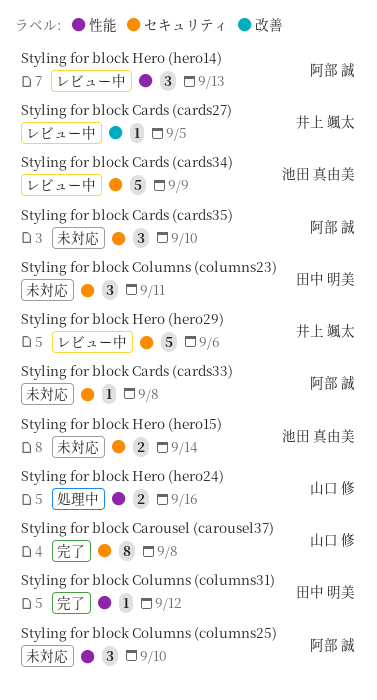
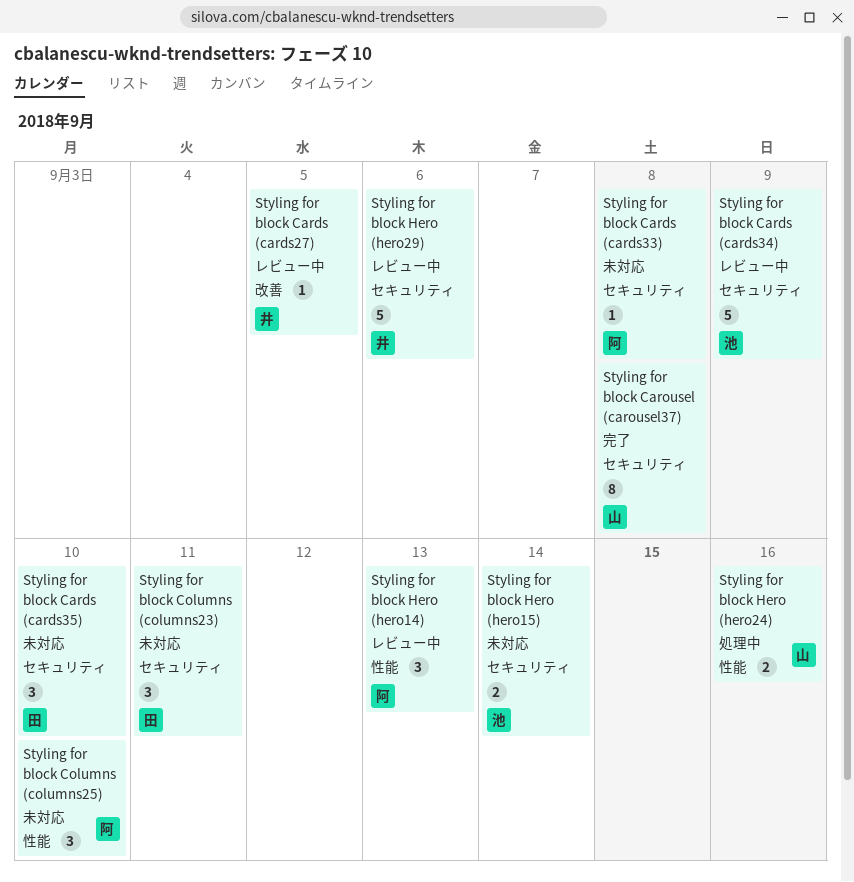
Styling for block Cards (cards35), owner: 阿部 誠 -> 田中 明美
Styling for block Columns (columns31): present -> none

